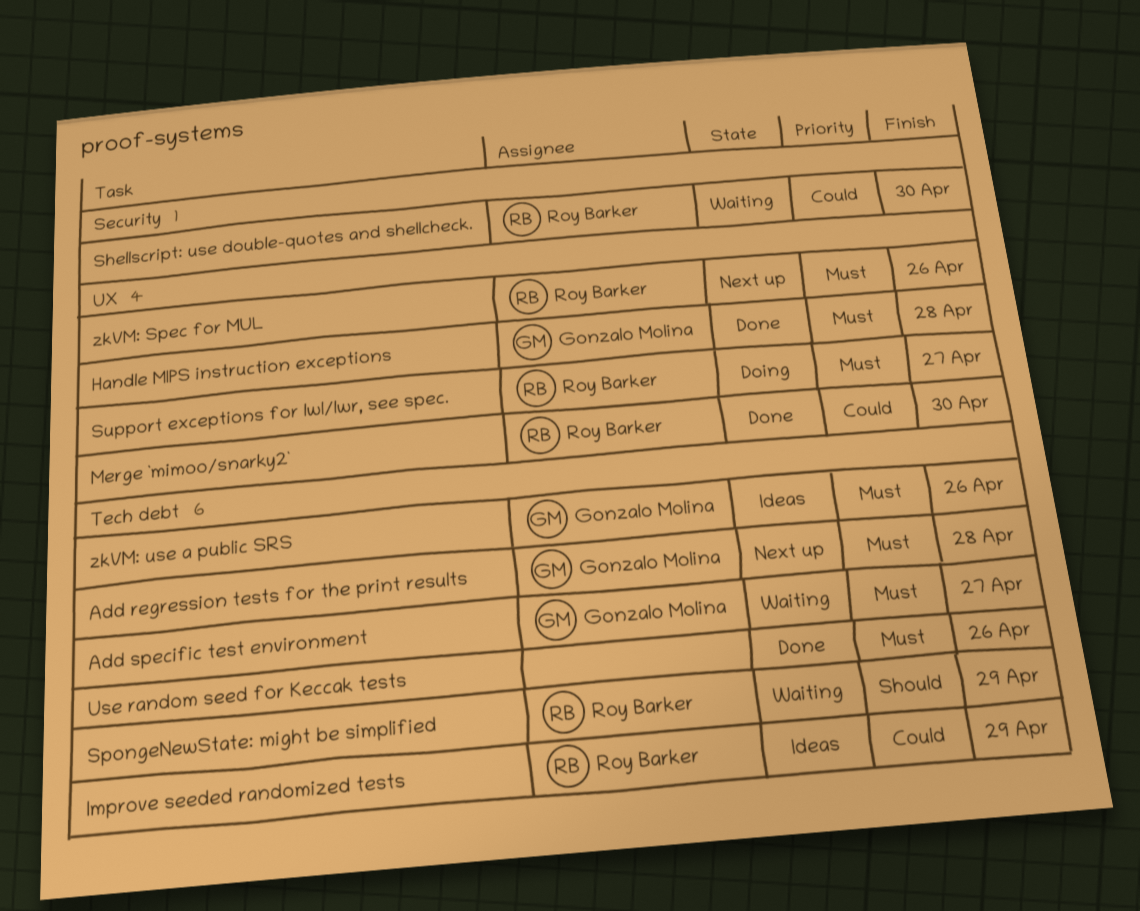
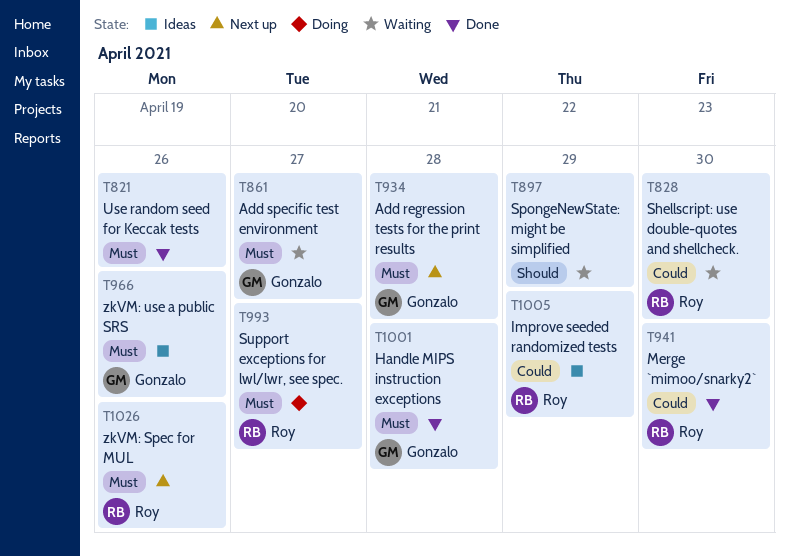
SpongeNewState: might be simplified, owner: Roy Barker -> none

